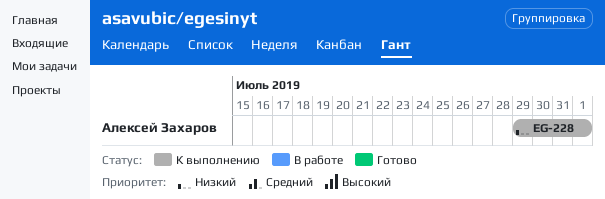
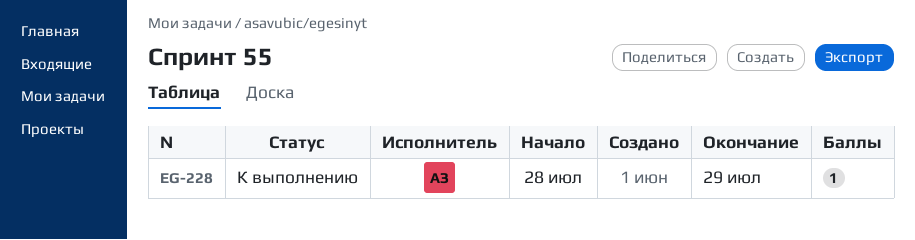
EG-228, start: Jul 29 -> Jul 28
EG-228, due: Aug 1 -> Jul 29

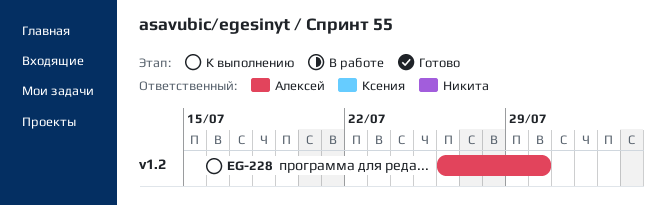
EG-228, start: Jul 28 -> Jul 26
EG-228, due: Jul 29 -> Jul 30

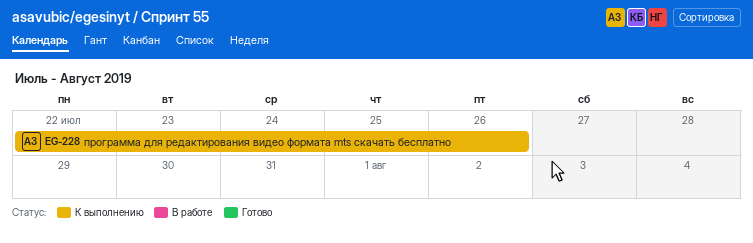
EG-228, start: Jul 26 -> Jul 22
EG-228, due: Jul 30 -> Jul 26

